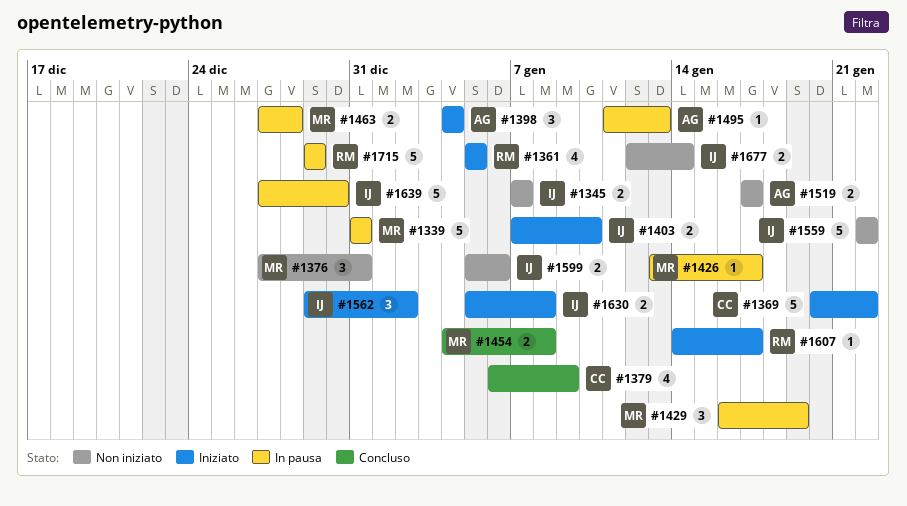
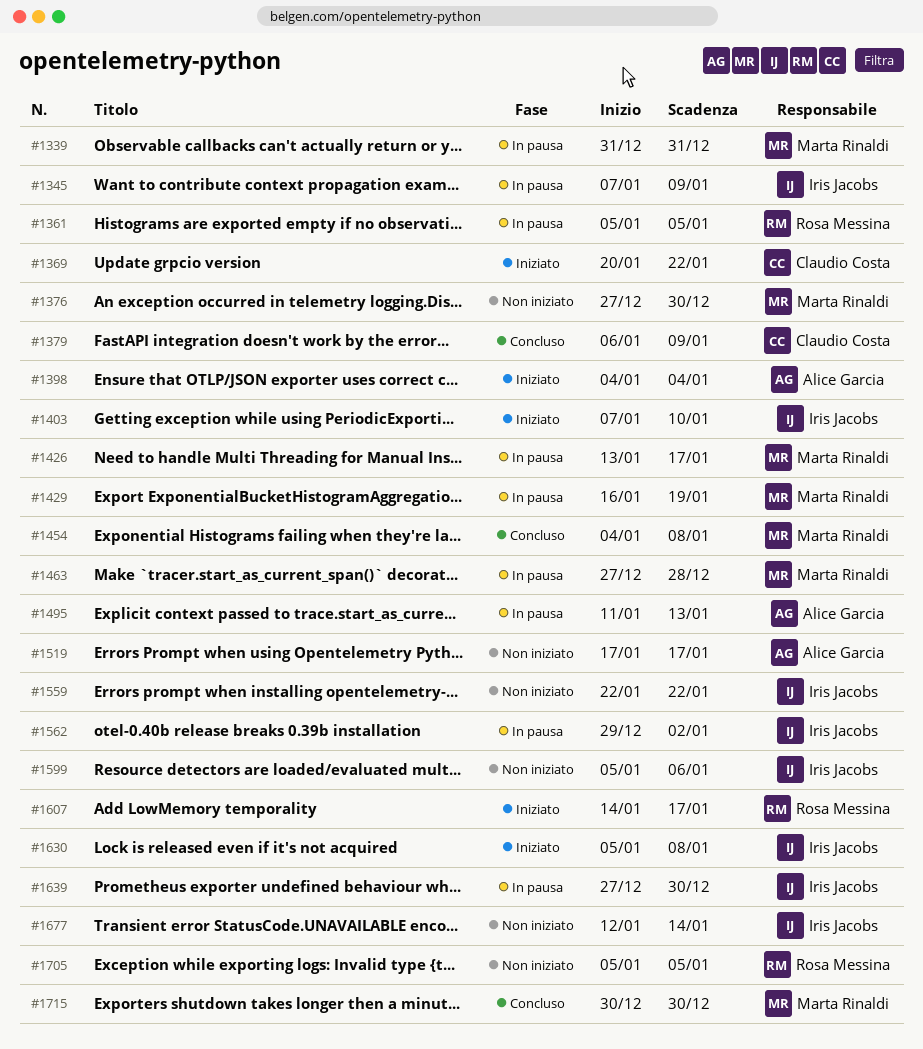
#1345, status: Non iniziato -> In pausa
#1345, due: Jan 7 -> Jan 9
#1361, status: Iniziato -> In pausa
#1376, due: Dec 31 -> Dec 30
#1562, status: Iniziato -> In pausa
#1705: none -> present
#1715, status: In pausa -> Concluso
#1715, owner: Rosa Messina -> Marta Rinaldi
#1715, start: Dec 29 -> Dec 30
#1715, due: Dec 29 -> Dec 30

